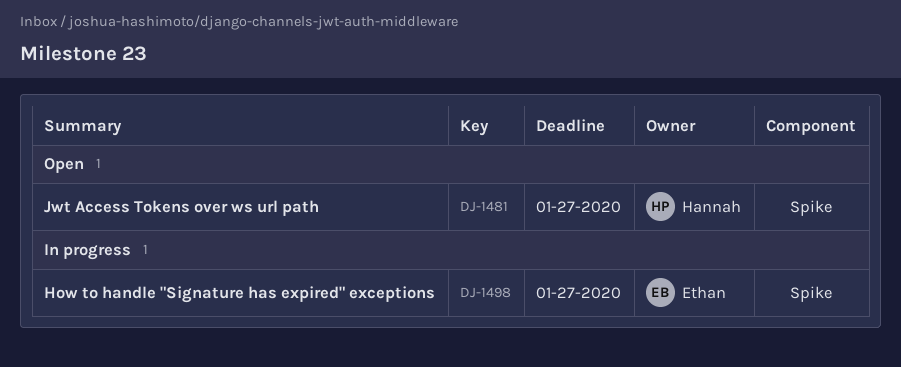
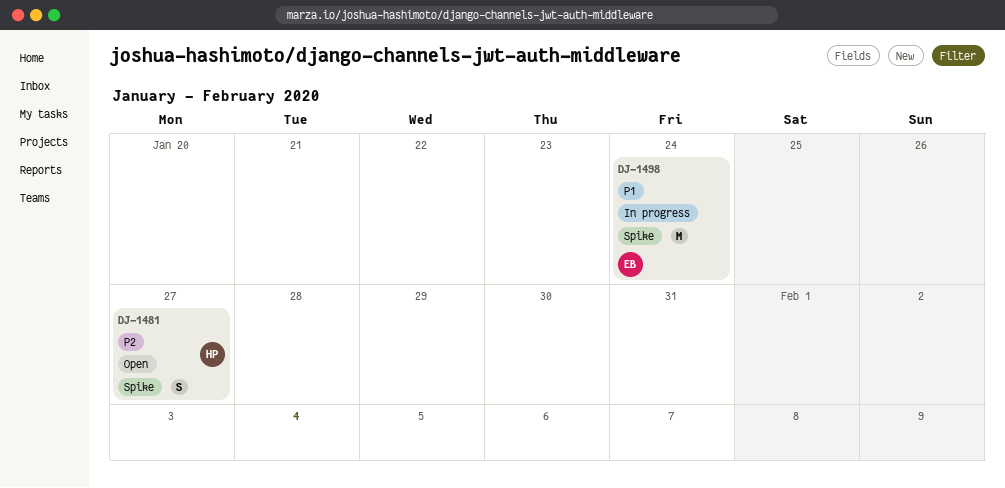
DJ-1498, due: Jan 27 -> Jan 24

